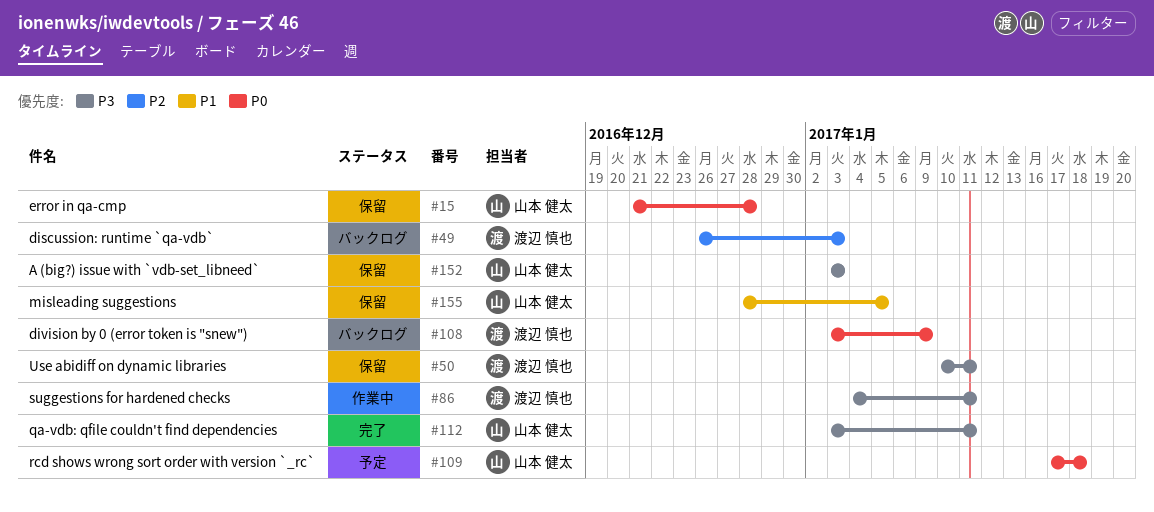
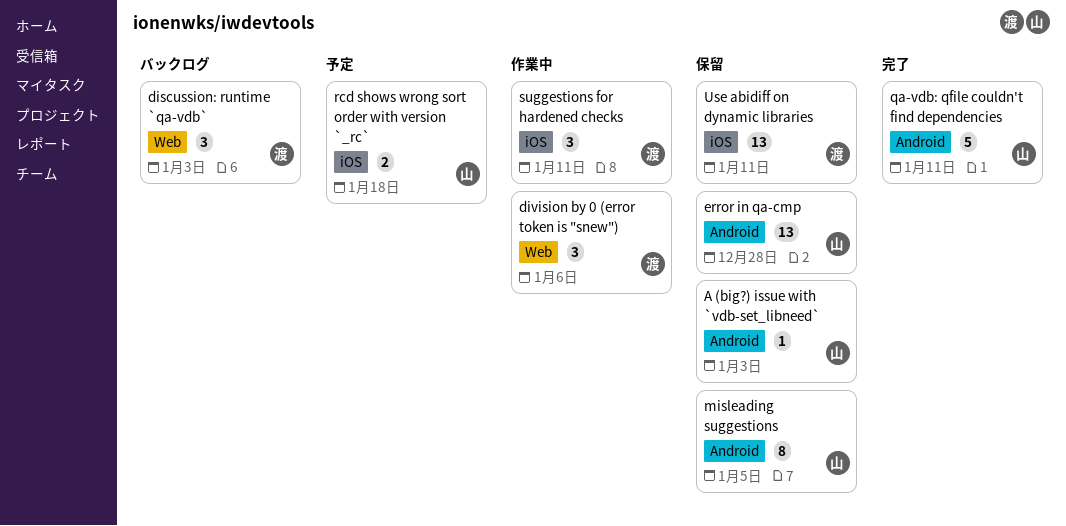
division by 0 (error token is "snew"), status: バックログ -> 作業中
division by 0 (error token is "snew"), due: Jan 9 -> Jan 6

